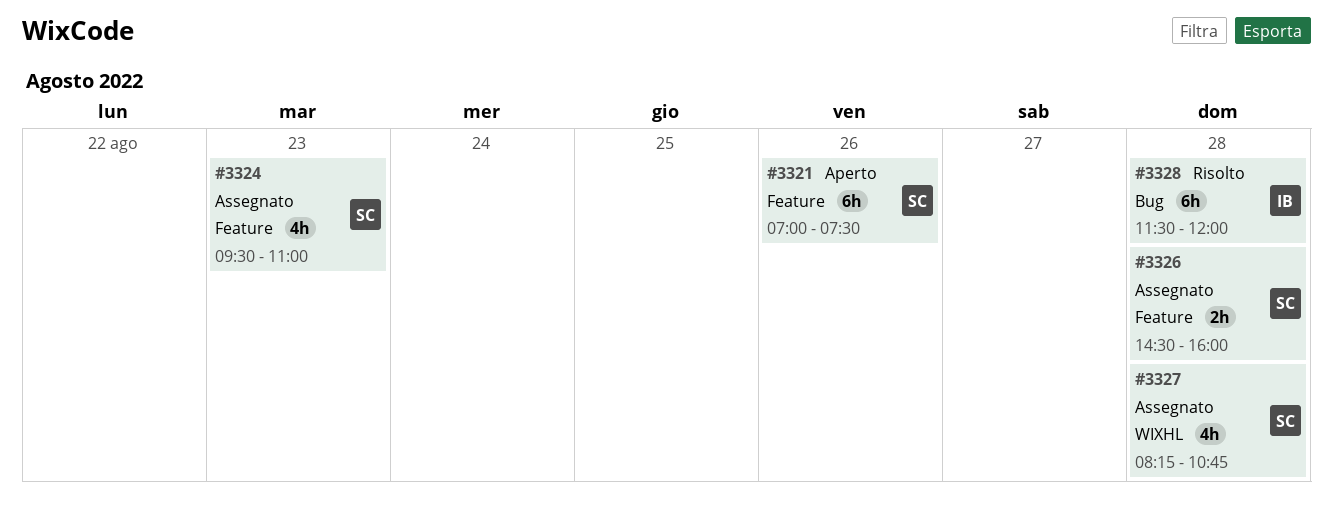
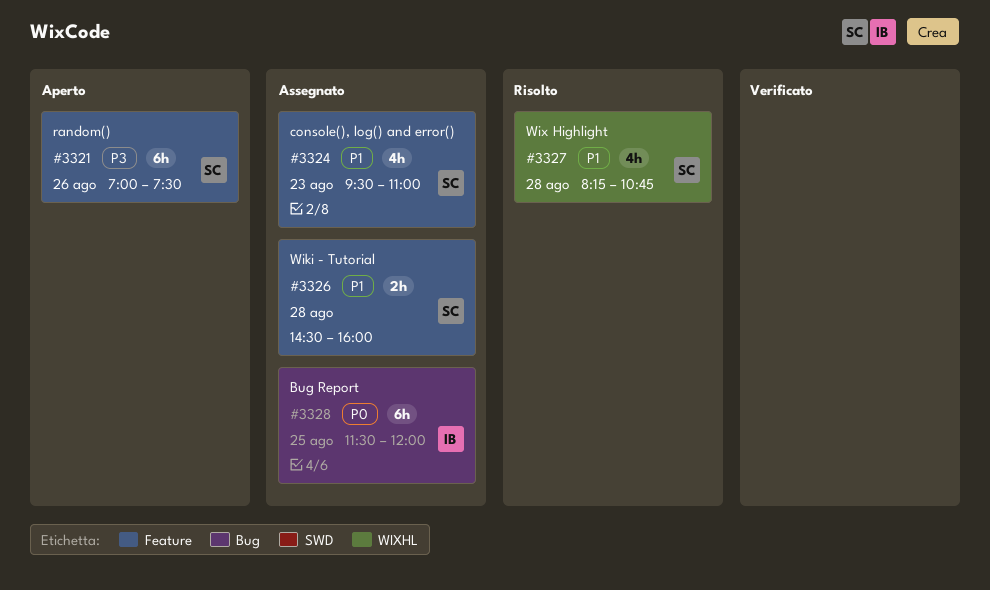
#3327, status: Assegnato -> Risolto
#3328, status: Risolto -> Assegnato
#3328, day: Aug 28 -> Aug 25

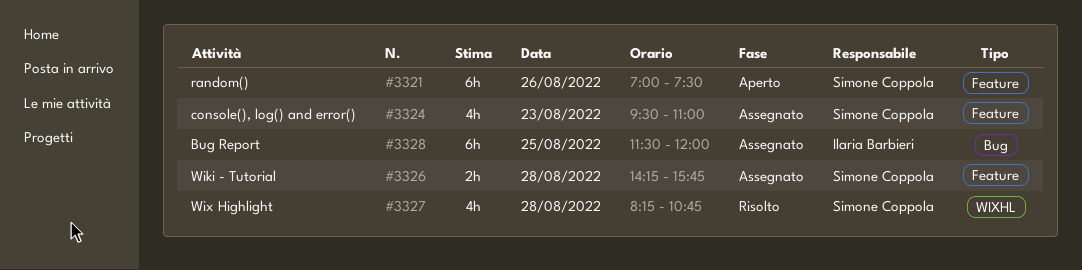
#3326, begins: 14:30 -> 14:15
#3326, ends: 16:00 -> 15:45

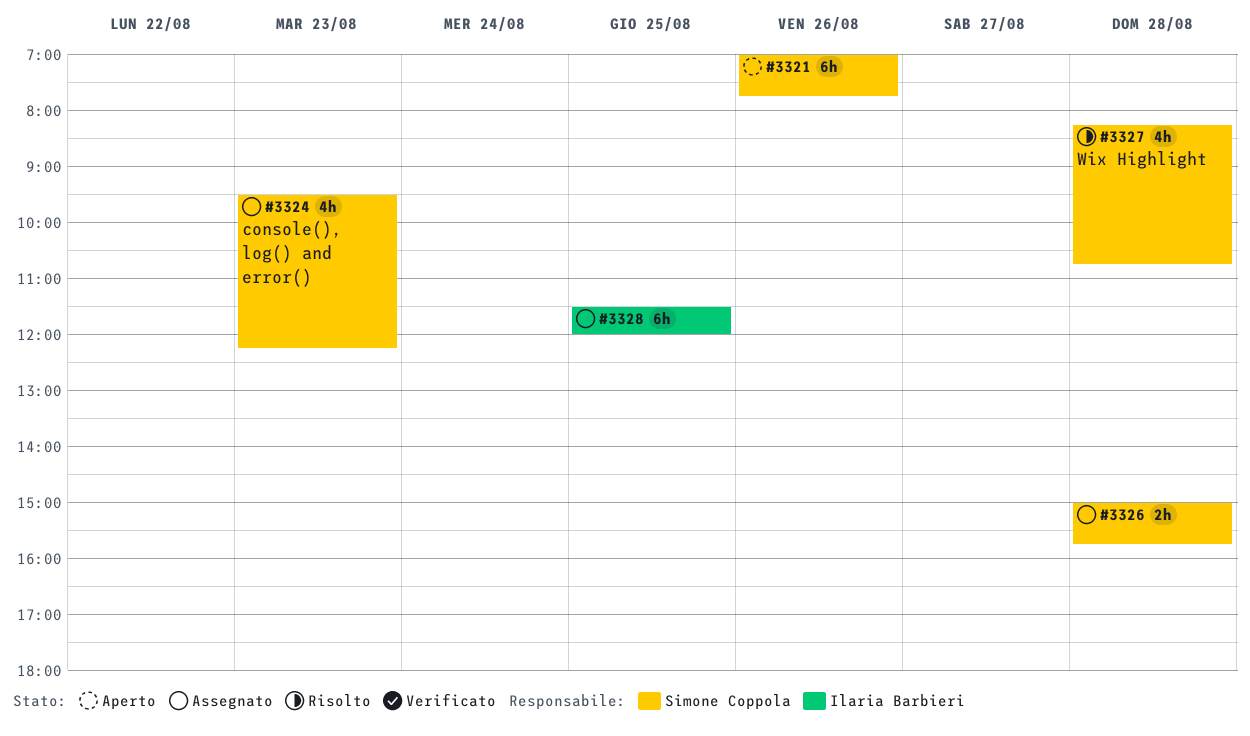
#3321, ends: 07:30 -> 07:45
#3324, ends: 11:00 -> 12:15
#3326, begins: 14:15 -> 15:00

